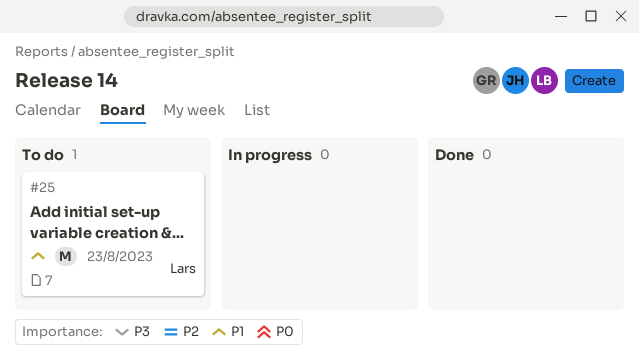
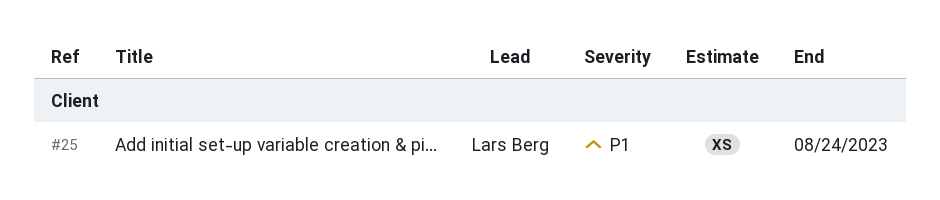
#25, estimate: M -> XS
#25, due: Aug 23 -> Aug 24

